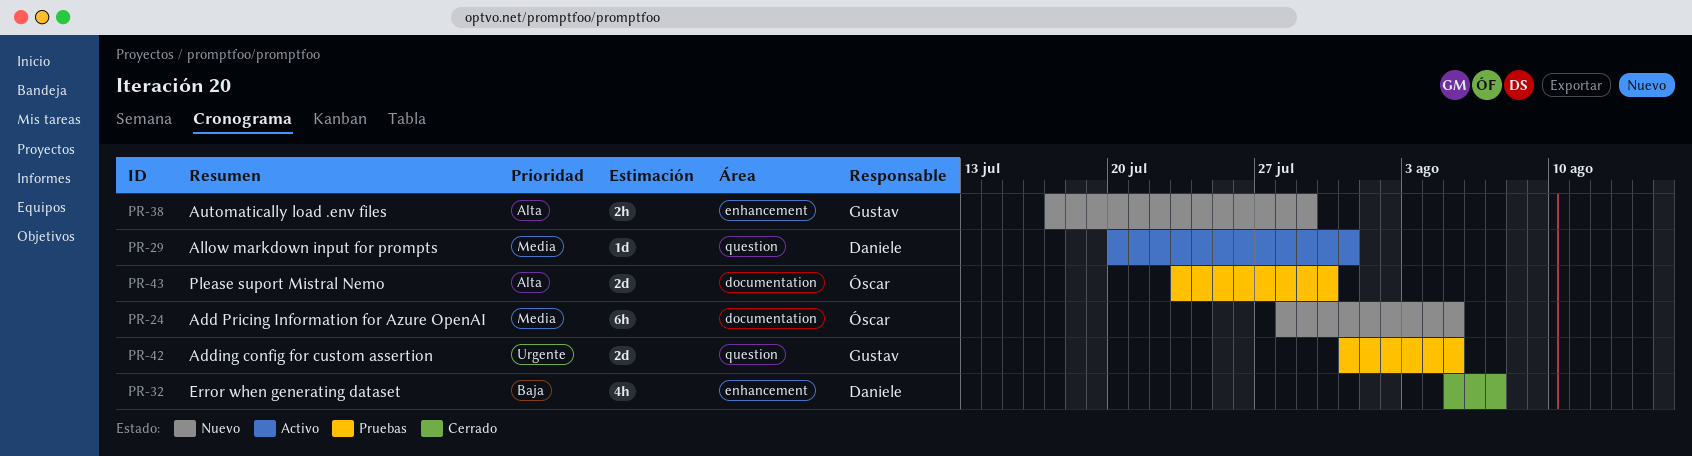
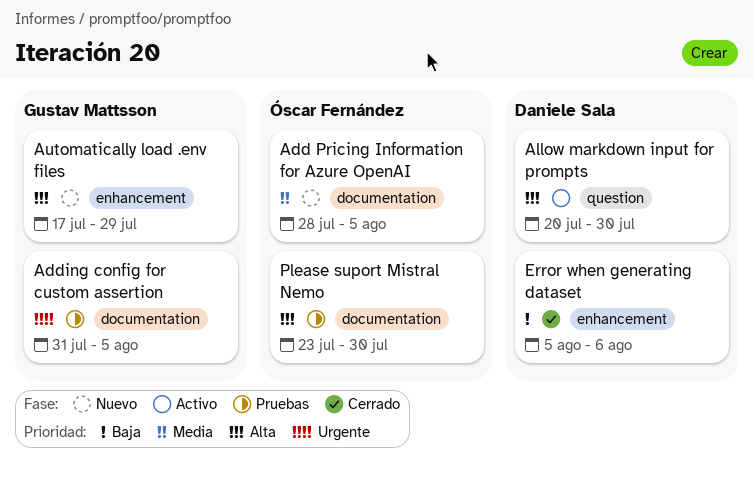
Adding config for custom assertion, label: question -> documentation
Allow markdown input for prompts, priority: Media -> Alta
Allow markdown input for prompts, due: Jul 31 -> Jul 30
Error when generating dataset, due: Aug 7 -> Aug 6

